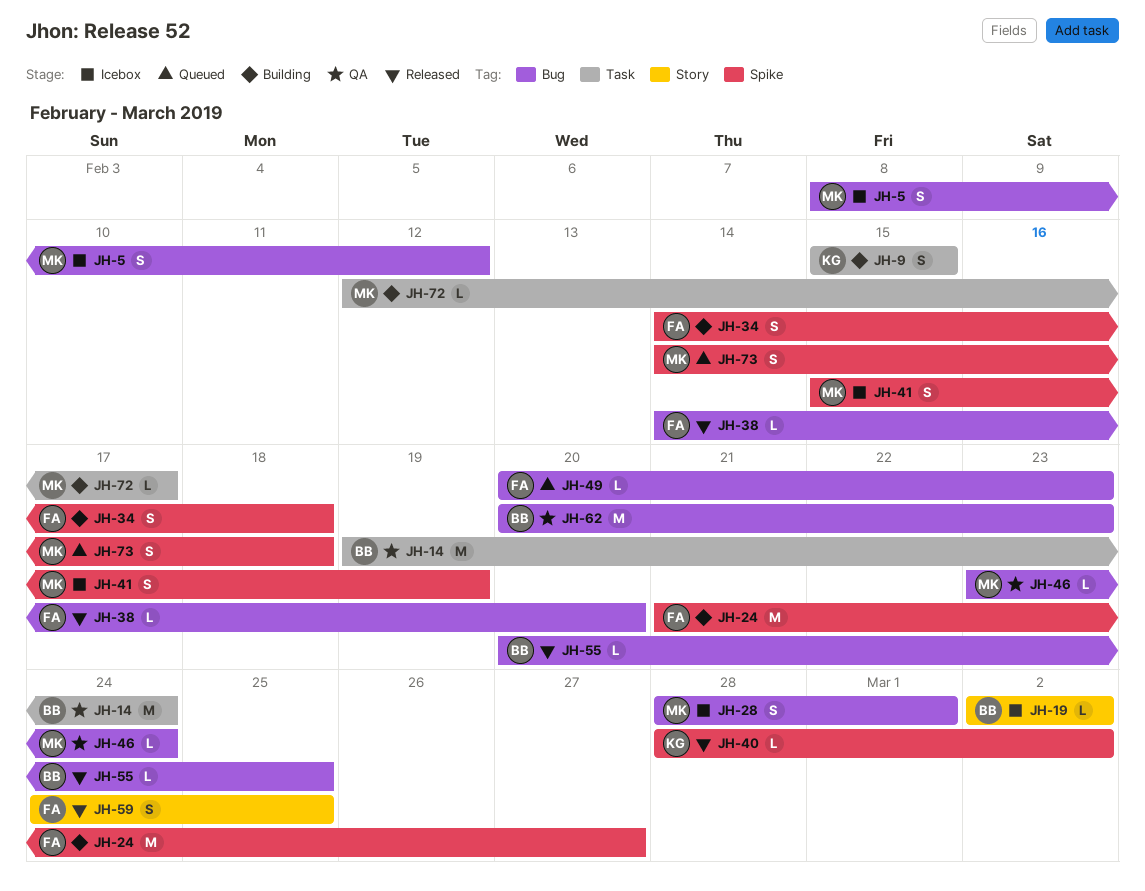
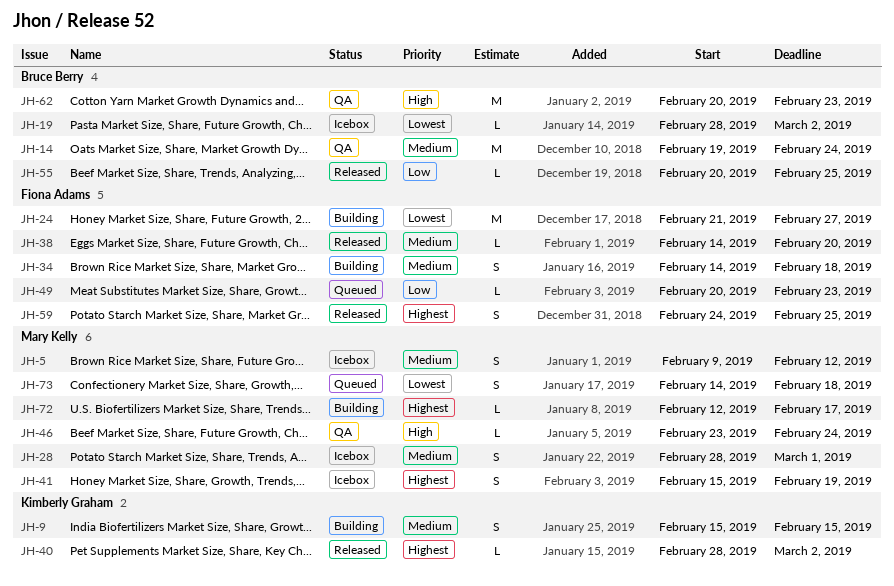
JH-5, start: Feb 8 -> Feb 9
JH-19, start: Mar 2 -> Feb 28

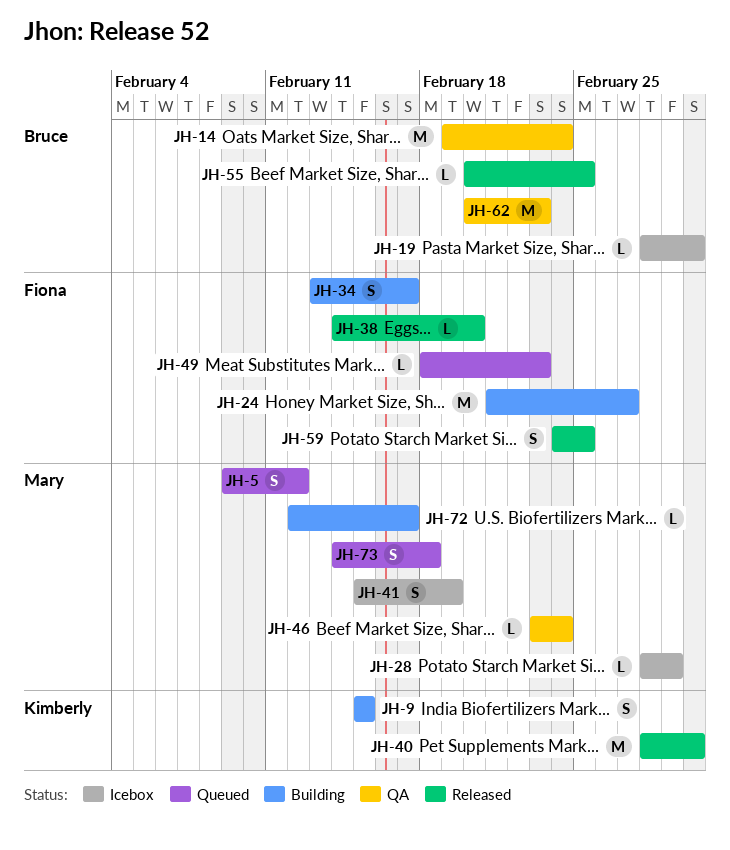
JH-5, status: Icebox -> Queued
JH-28, estimate: S -> L
JH-34, start: Feb 14 -> Feb 13
JH-34, due: Feb 18 -> Feb 17
JH-40, estimate: L -> M
JH-49, start: Feb 20 -> Feb 18

